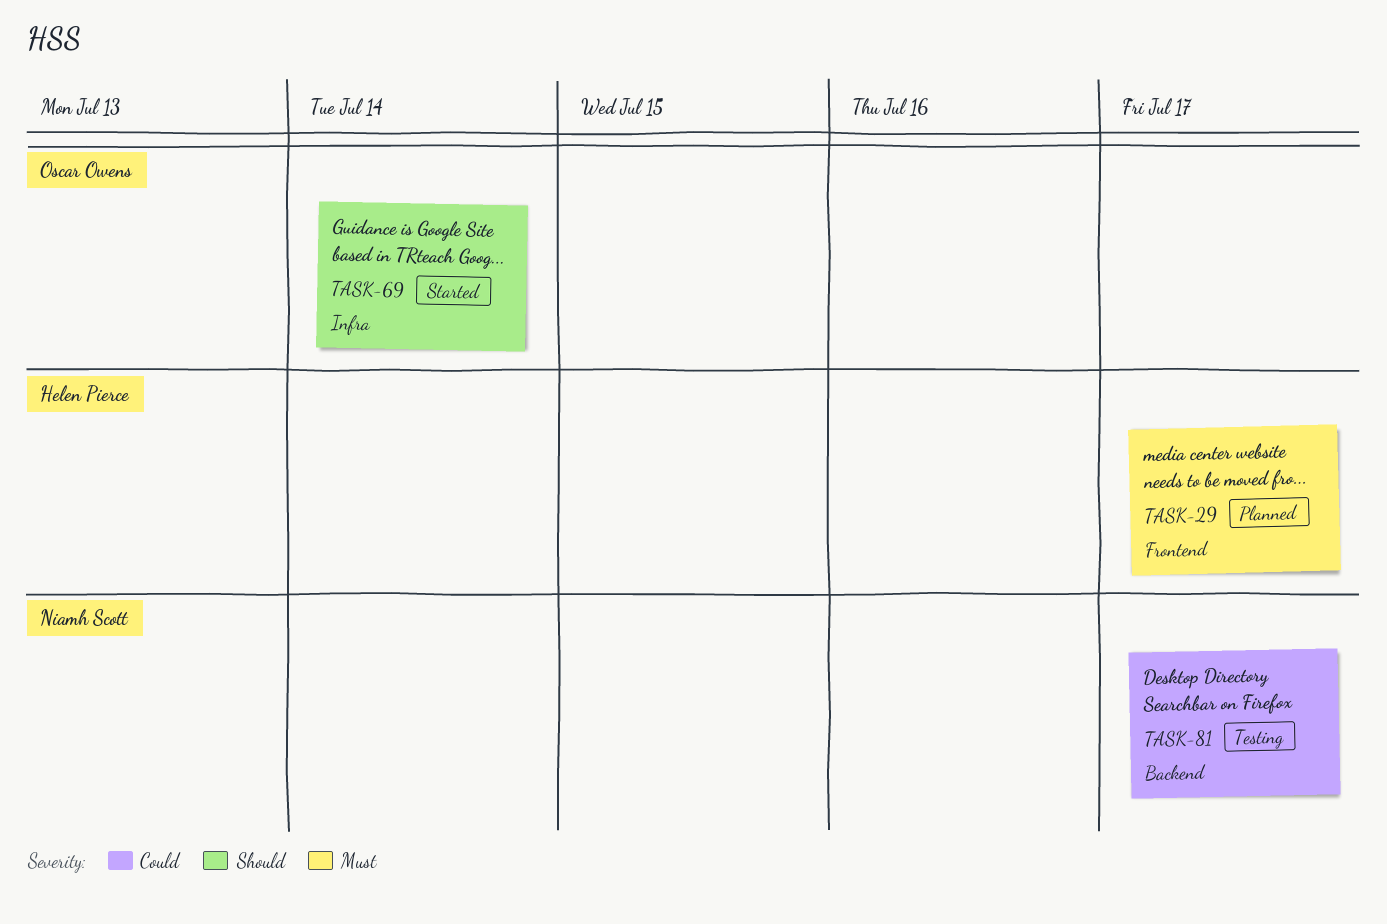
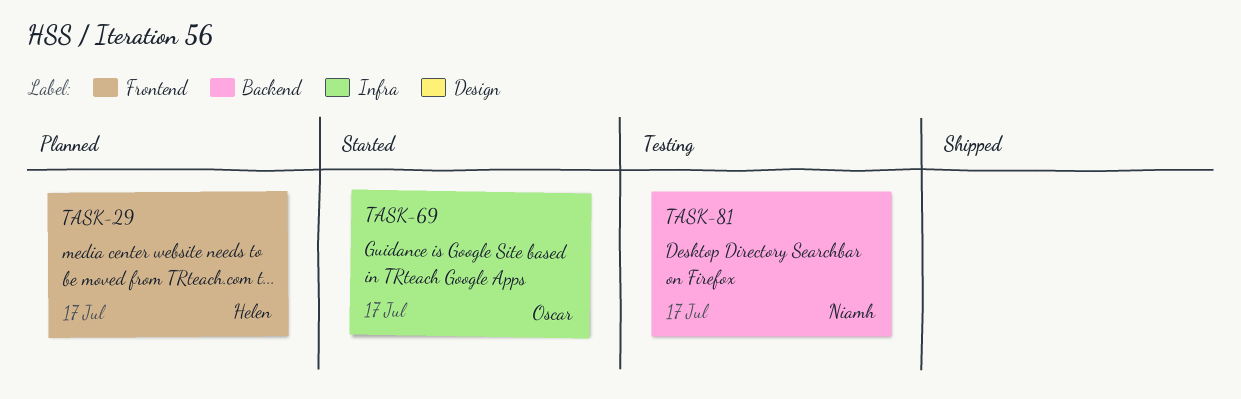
TASK-69, due: Jul 14 -> Jul 17

